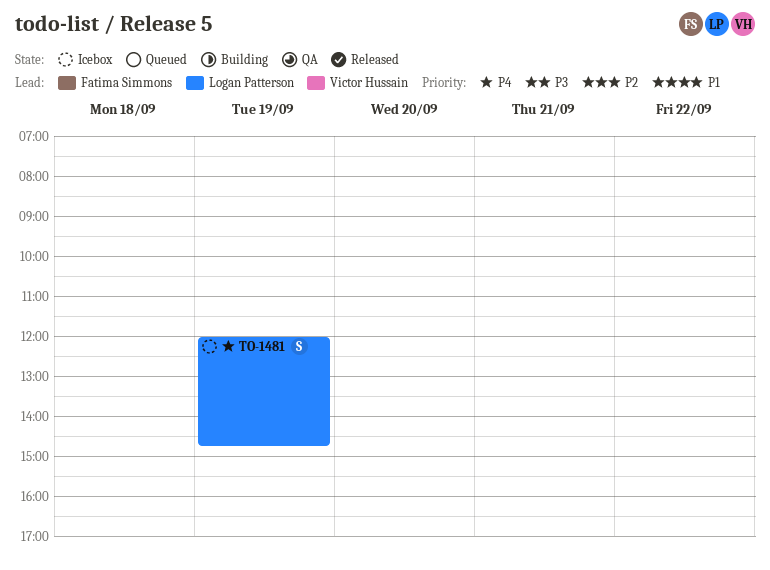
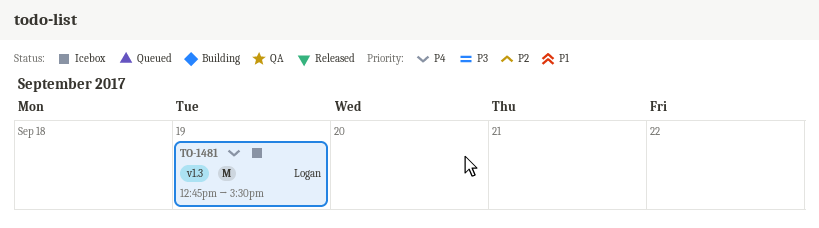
TO-1481, estimate: S -> M
TO-1481, begins: 12:00 -> 12:45
TO-1481, ends: 14:45 -> 15:30

